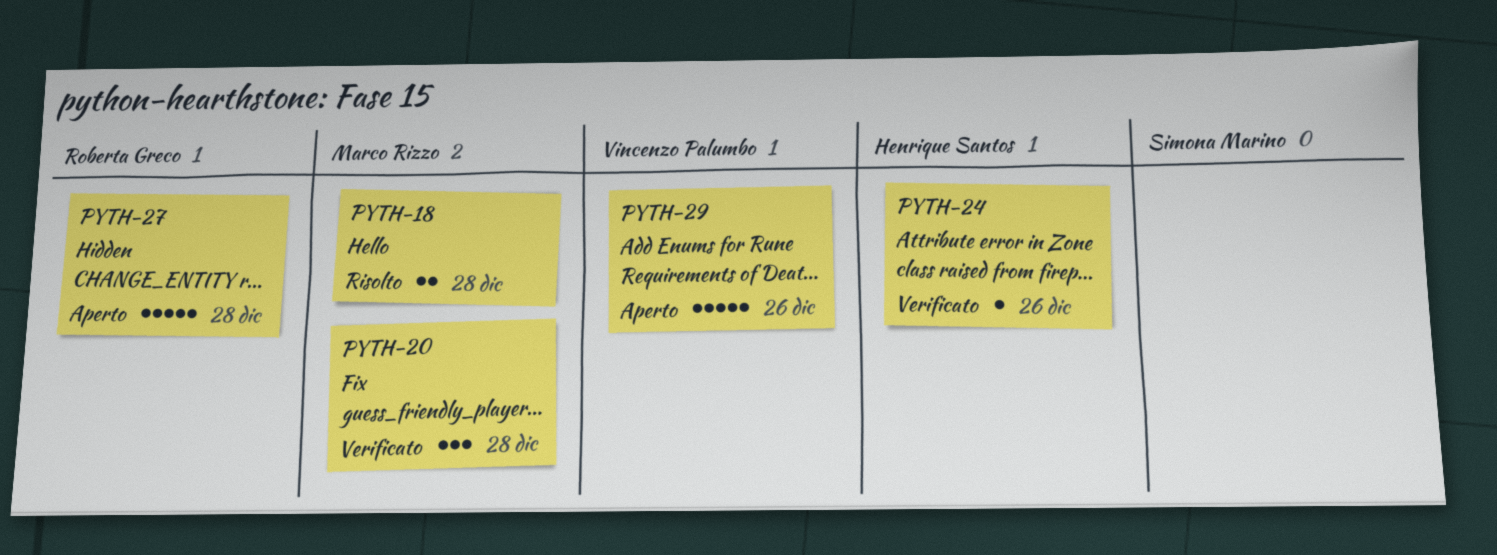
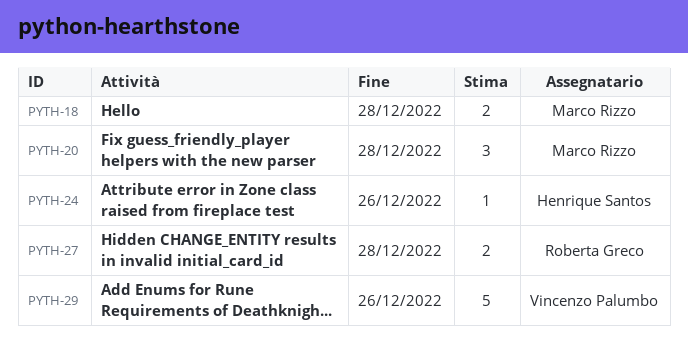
PYTH-27, estimate: 5 -> 2

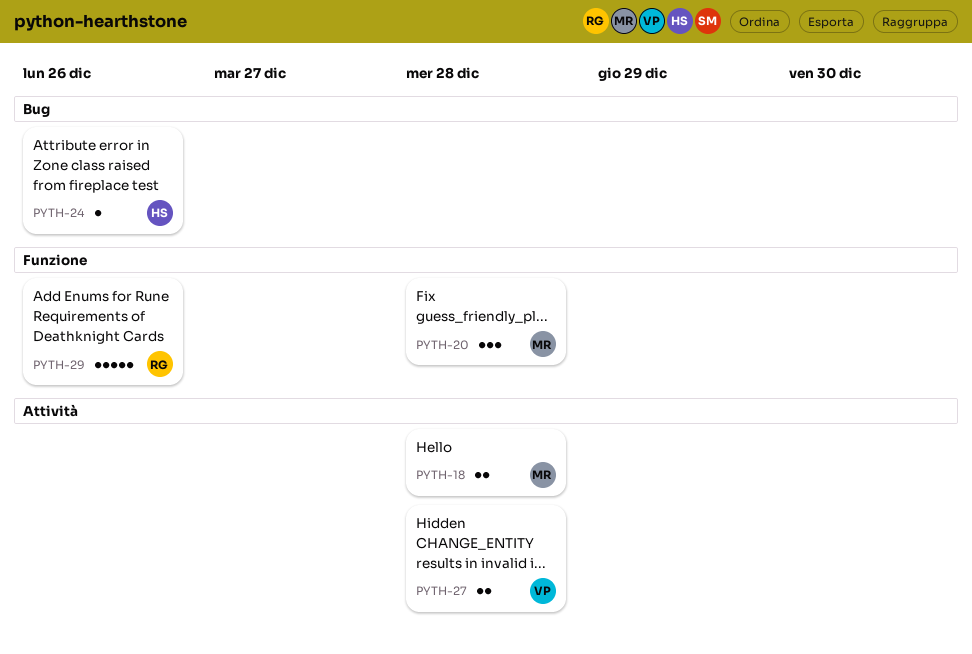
PYTH-27, owner: Roberta Greco -> Vincenzo Palumbo
PYTH-29, owner: Vincenzo Palumbo -> Roberta Greco

